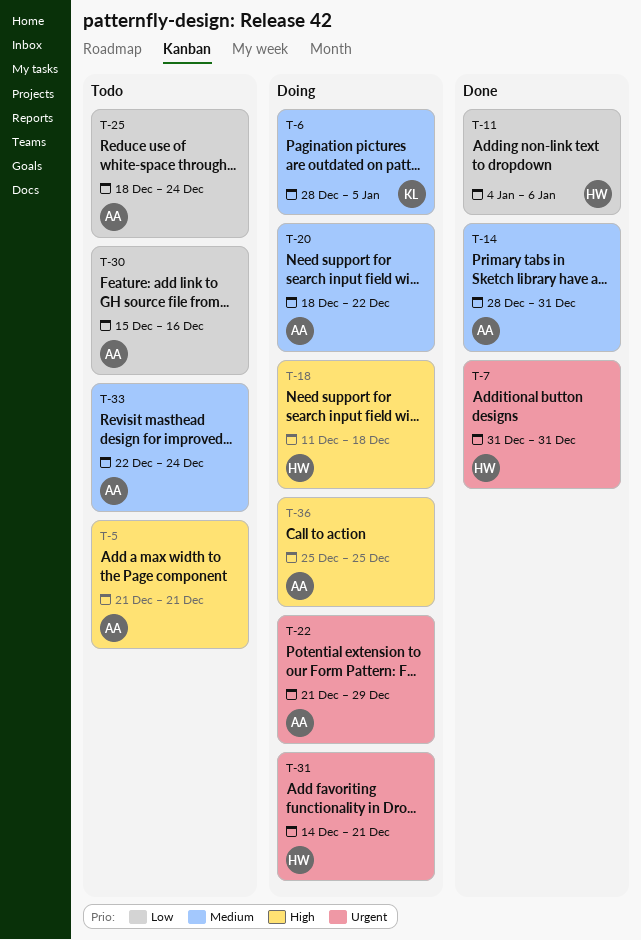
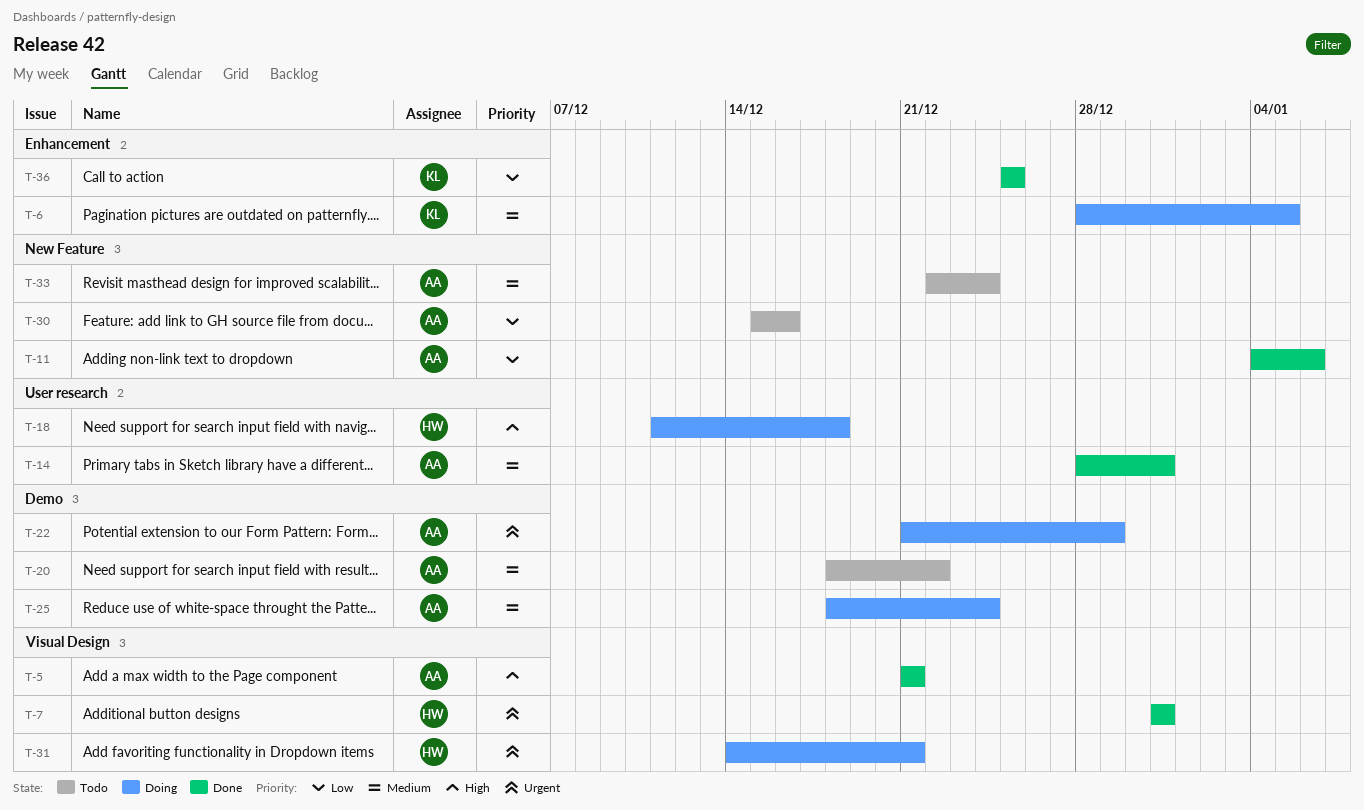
T-5, status: Todo -> Done
T-11, owner: HW -> AA
T-20, status: Doing -> Todo
T-25, status: Todo -> Doing
T-25, priority: Low -> Medium
T-36, status: Doing -> Done
T-36, owner: AA -> KL
T-36, priority: High -> Low

